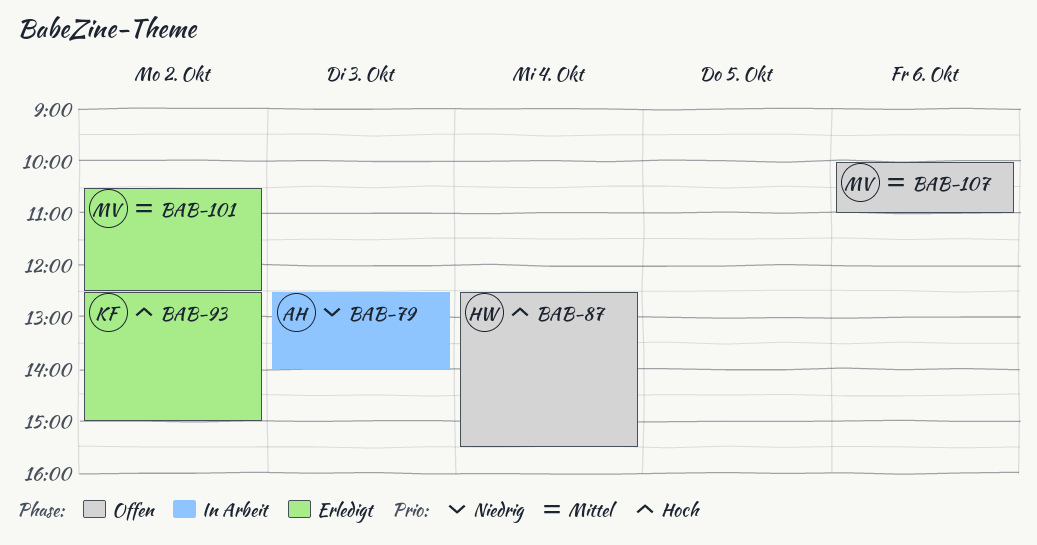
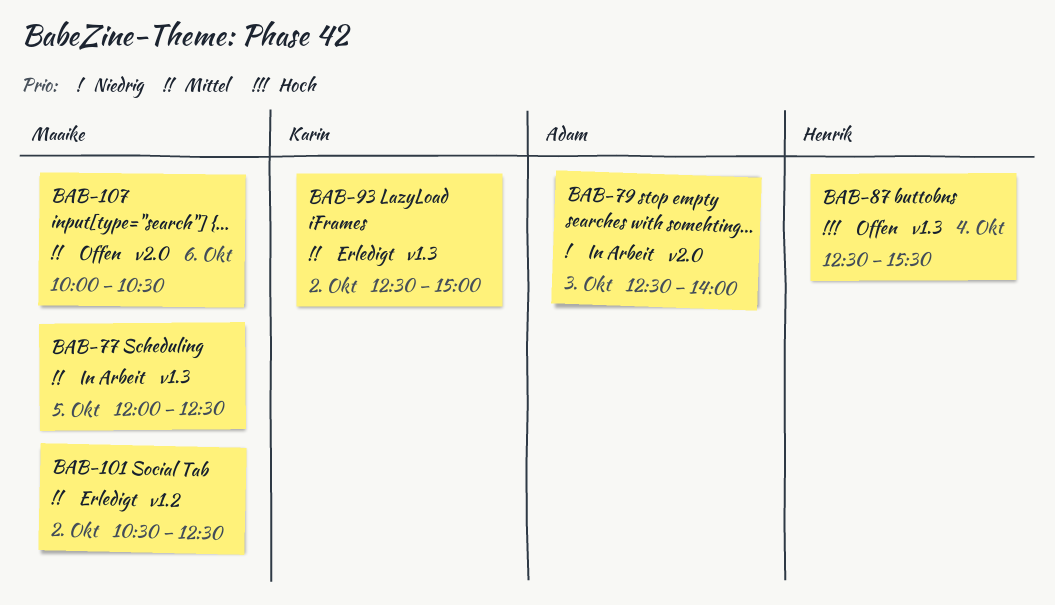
BAB-77: none -> present
BAB-93, priority: Hoch -> Mittel
BAB-107, ends: 11:00 -> 10:30

